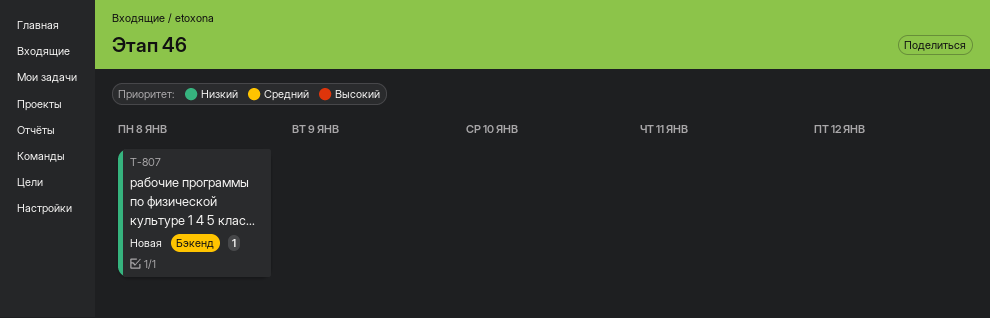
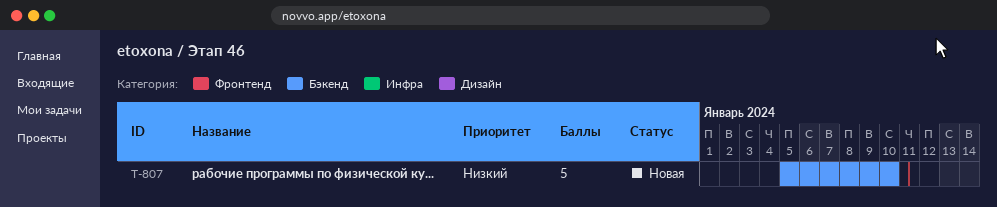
T-807, estimate: 1 -> 5
T-807, due: Jan 8 -> Jan 10

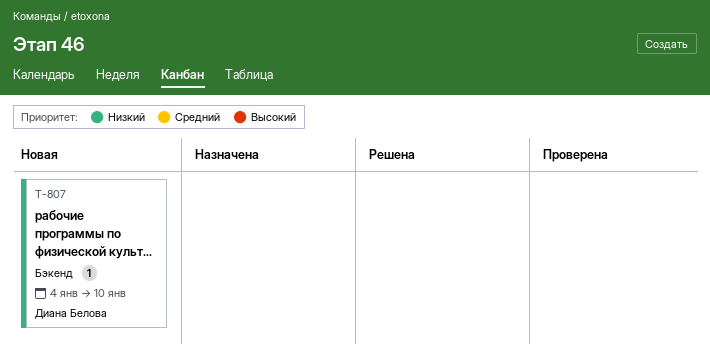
T-807, estimate: 5 -> 1
T-807, start: Jan 5 -> Jan 4

